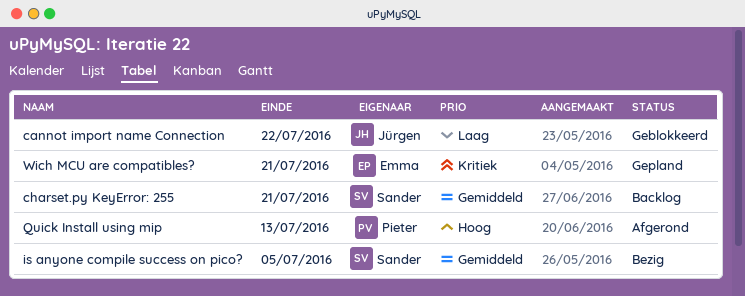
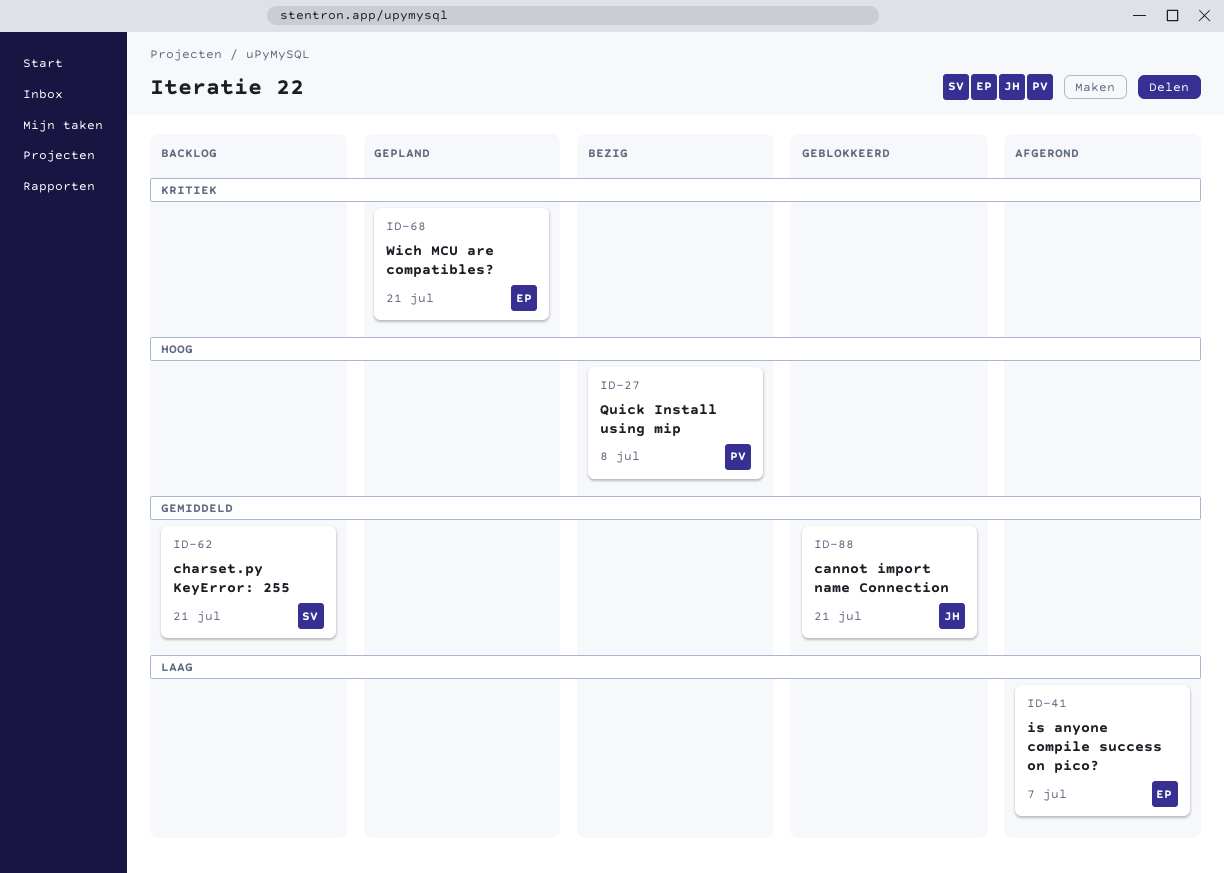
cannot import name Connection, priority: Laag -> Gemiddeld
cannot import name Connection, due: Jul 22 -> Jul 21
is anyone compile success on pico?, status: Bezig -> Afgerond
is anyone compile success on pico?, owner: Sander -> Emma
is anyone compile success on pico?, priority: Gemiddeld -> Laag
is anyone compile success on pico?, due: Jul 5 -> Jul 7
Quick Install using mip, status: Afgerond -> Bezig
Quick Install using mip, due: Jul 13 -> Jul 8

